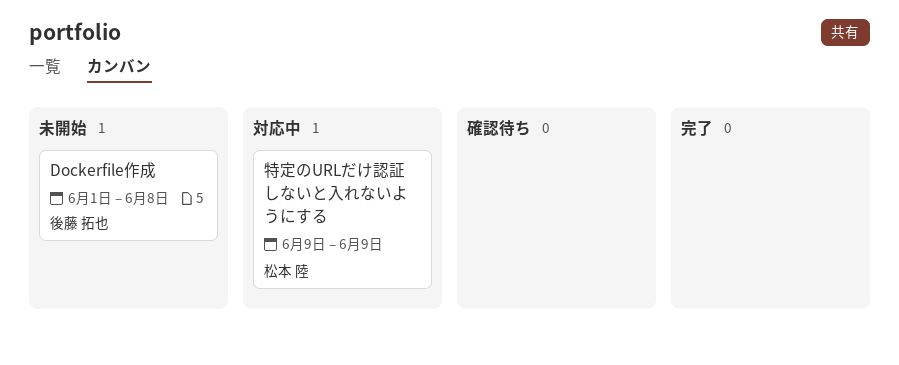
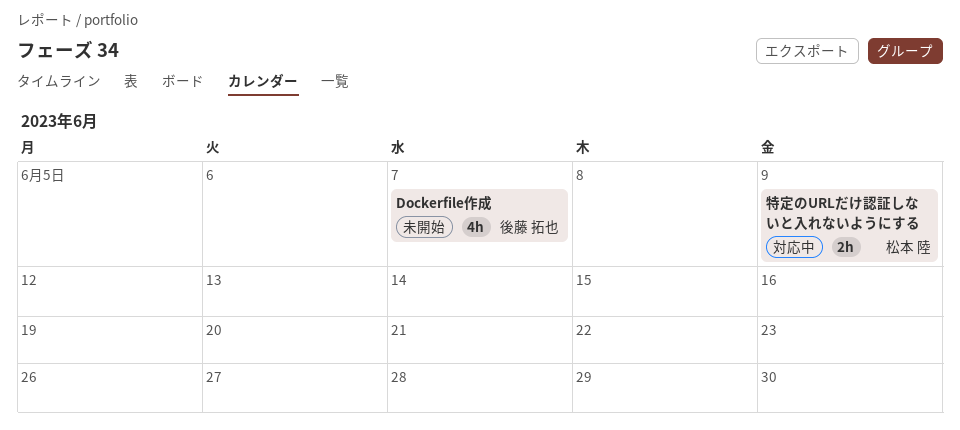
Dockerfile作成, due: Jun 8 -> Jun 7

